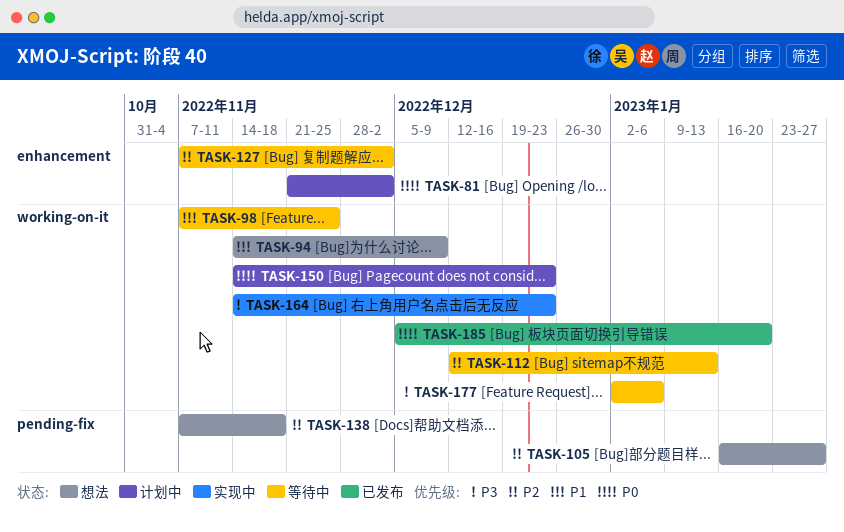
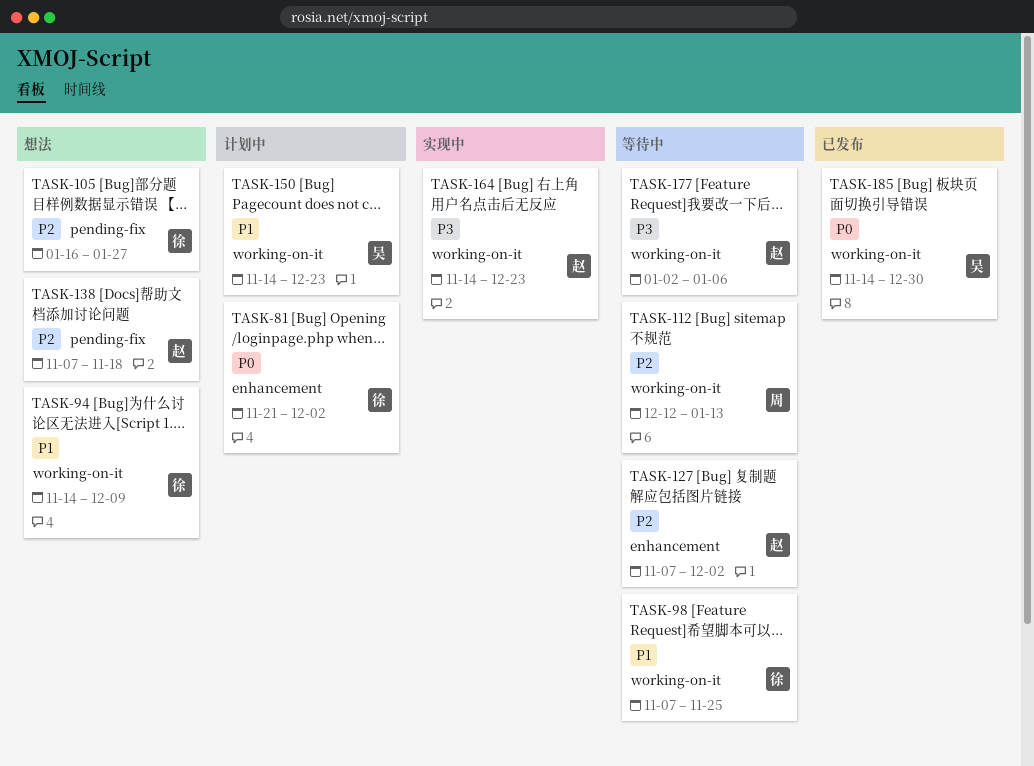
TASK-150, priority: P0 -> P1
TASK-185, start: Dec 5 -> Nov 14
TASK-185, due: Jan 20 -> Dec 30

